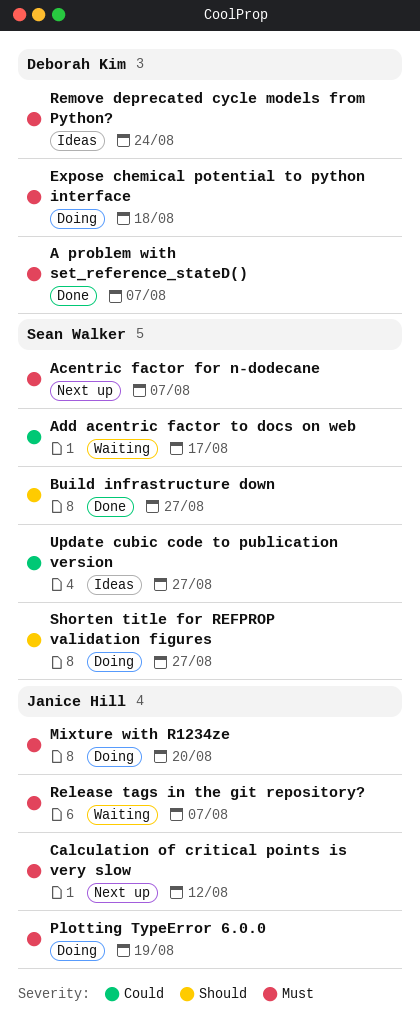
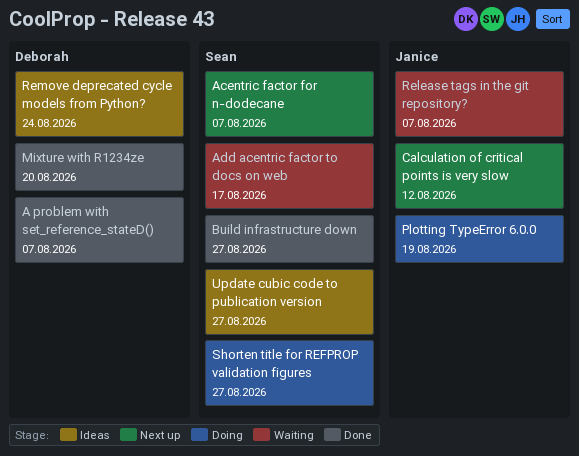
Expose chemical potential to python interface: present -> none
Mixture with R1234ze, status: Doing -> Done
Mixture with R1234ze, owner: Janice Hill -> Deborah Kim

